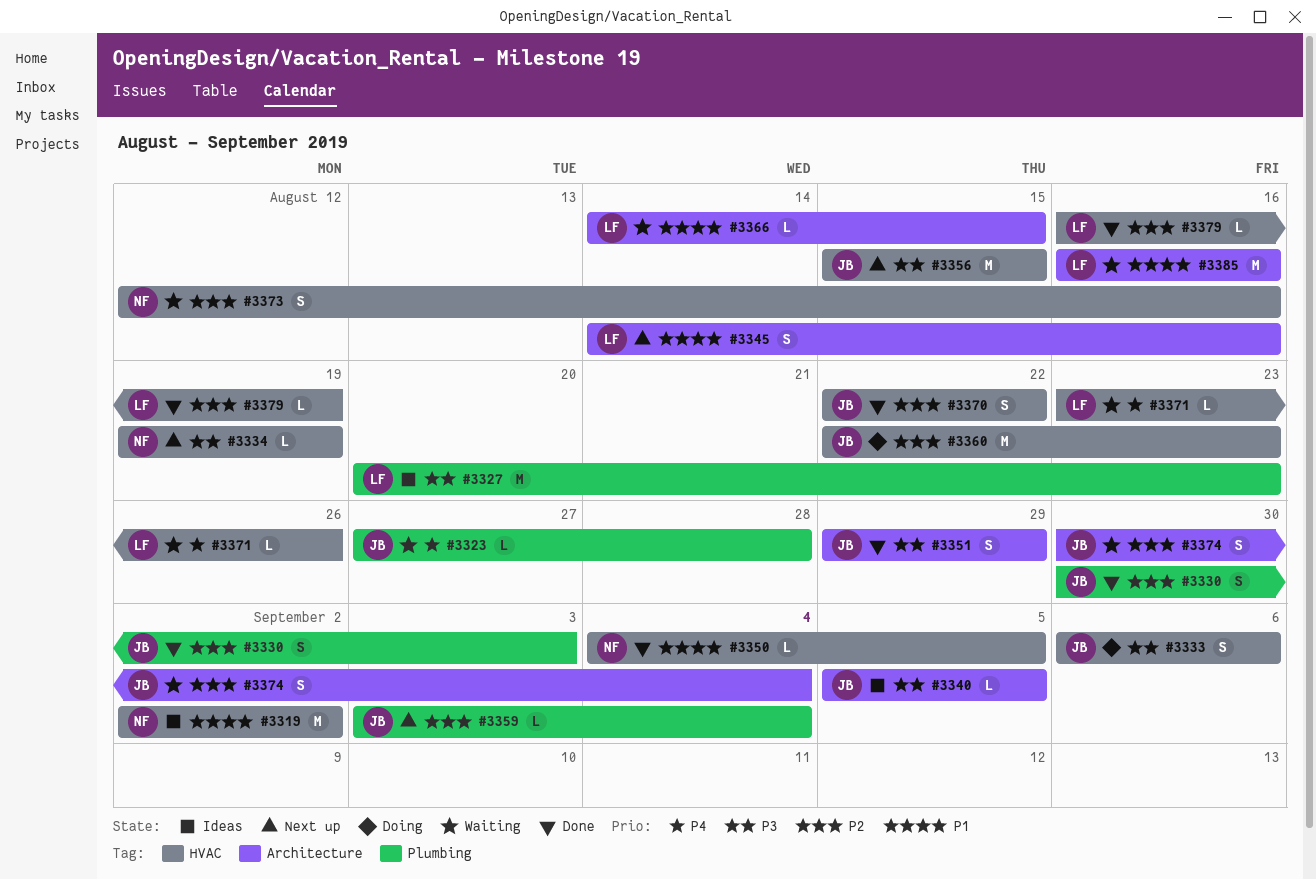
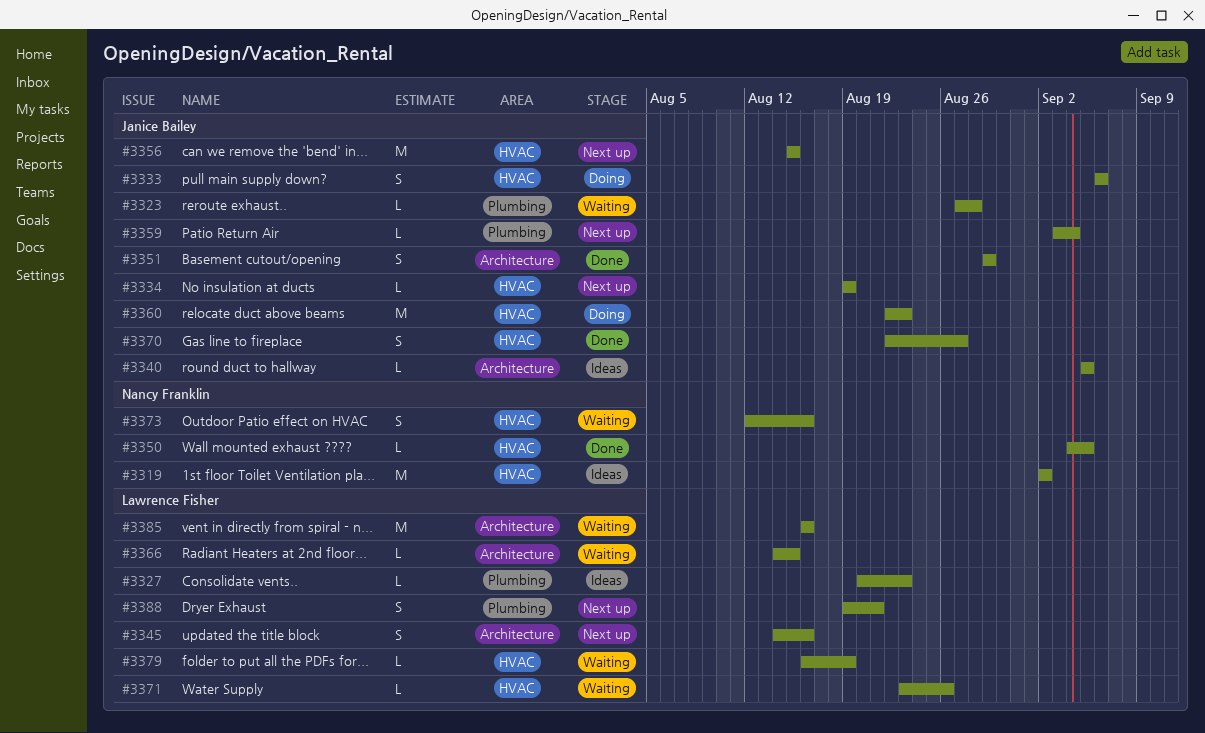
#3327, estimate: M -> L
#3330: present -> none
#3334, owner: Nancy Franklin -> Janice Bailey
#3370, due: Aug 22 -> Aug 27
#3374: present -> none
#3379, status: Done -> Waiting
#3388: none -> present

